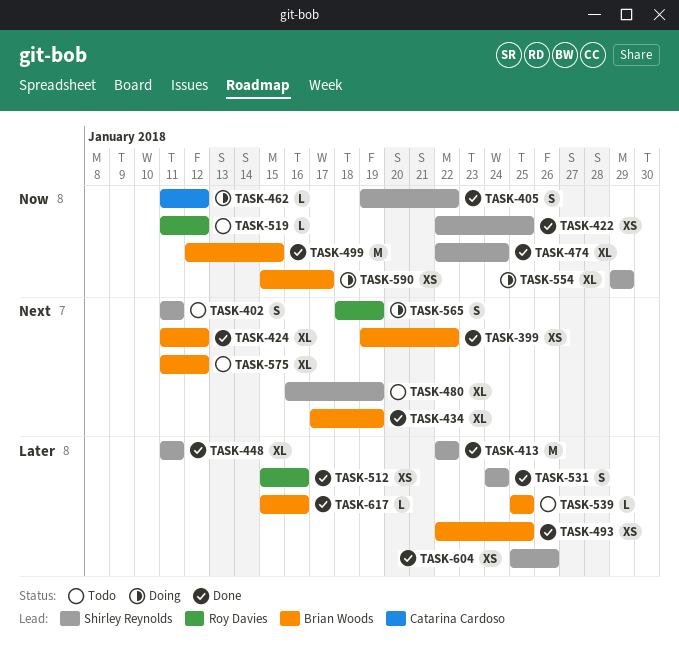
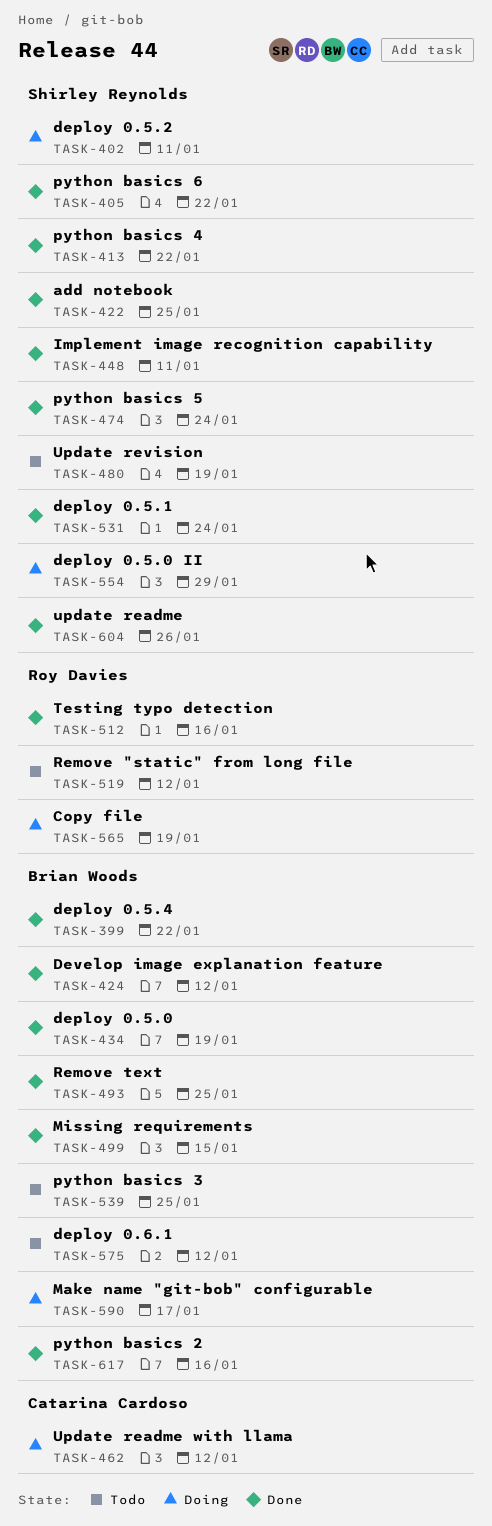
TASK-402, status: Todo -> Doing

